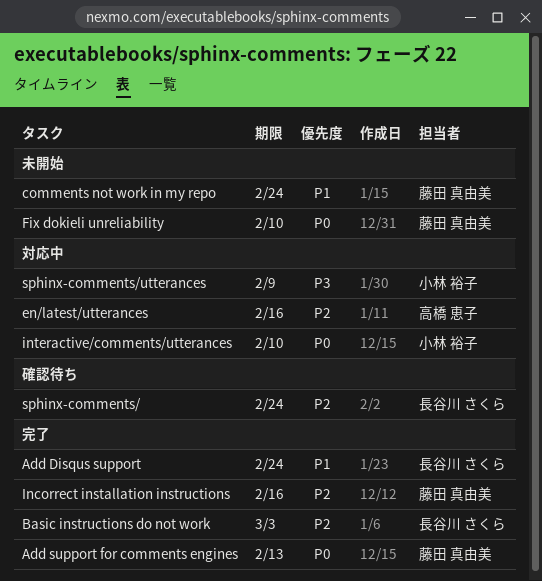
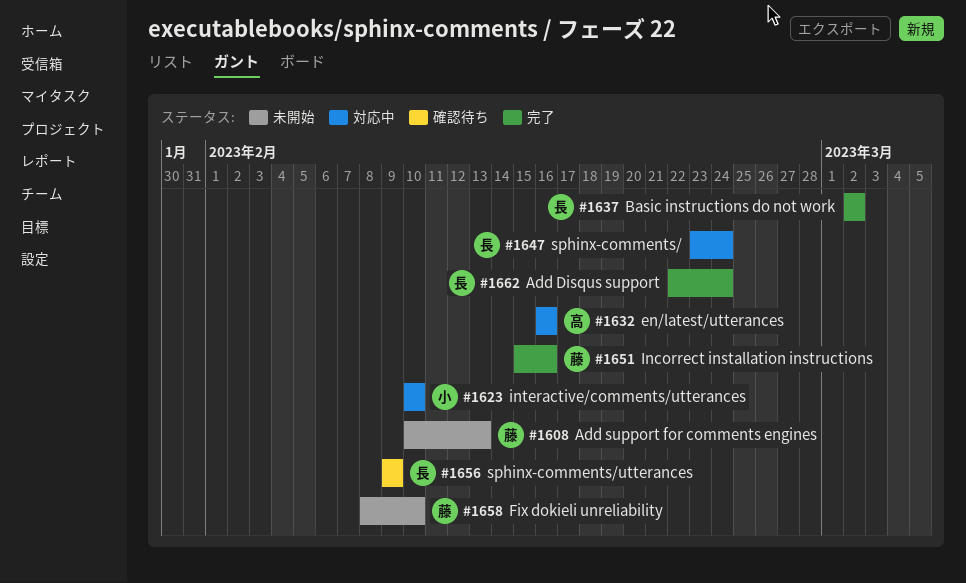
Add support for comments engines, status: 完了 -> 未開始
Basic instructions do not work, due: Mar 3 -> Mar 2
comments not work in my repo: present -> none
sphinx-comments/, status: 確認待ち -> 対応中
sphinx-comments/utterances, status: 対応中 -> 確認待ち
sphinx-comments/utterances, owner: 小林 裕子 -> 長谷川 さくら

